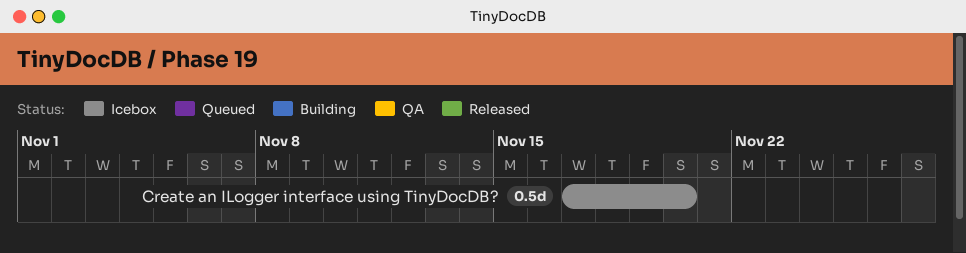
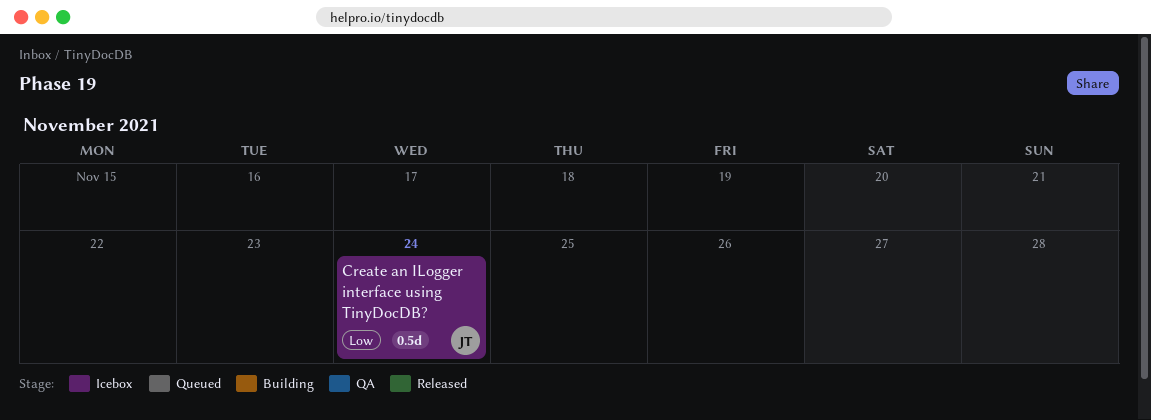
Create an ILogger interface using TinyDocDB?, due: Nov 20 -> Nov 24

